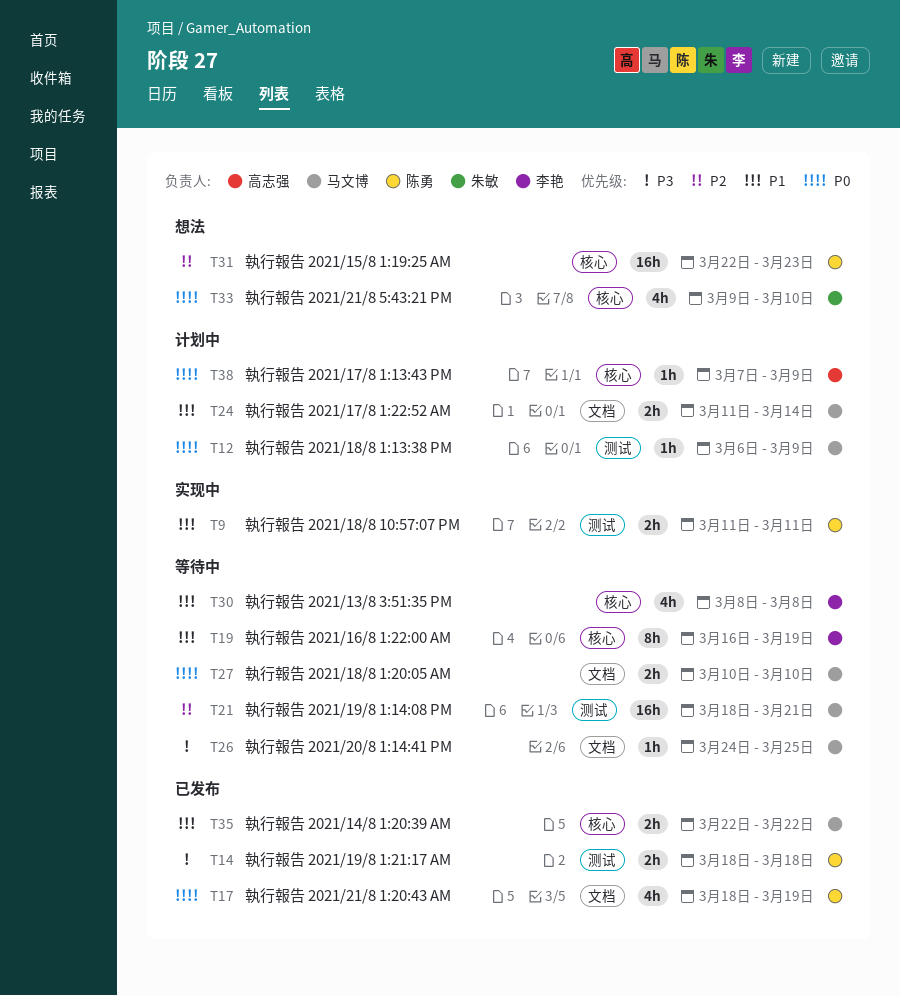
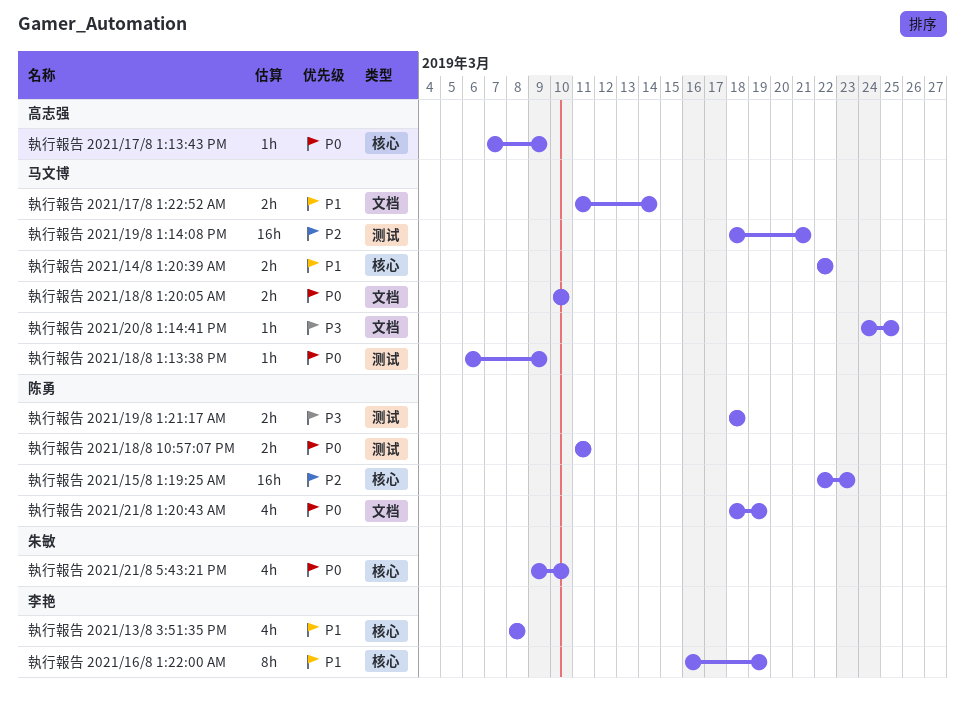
執行報告 2021/18/8 10:57:07 PM, priority: P1 -> P0

